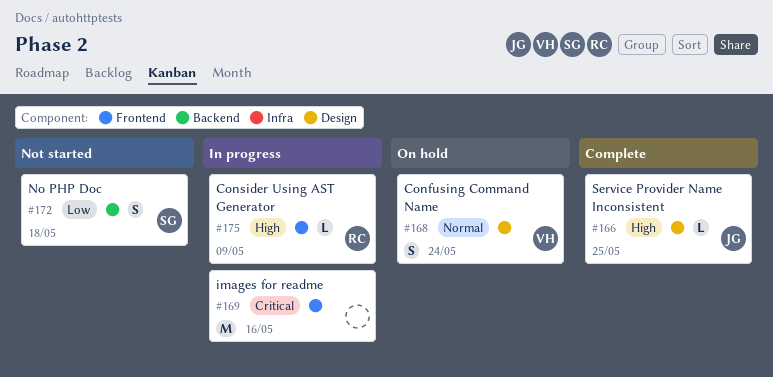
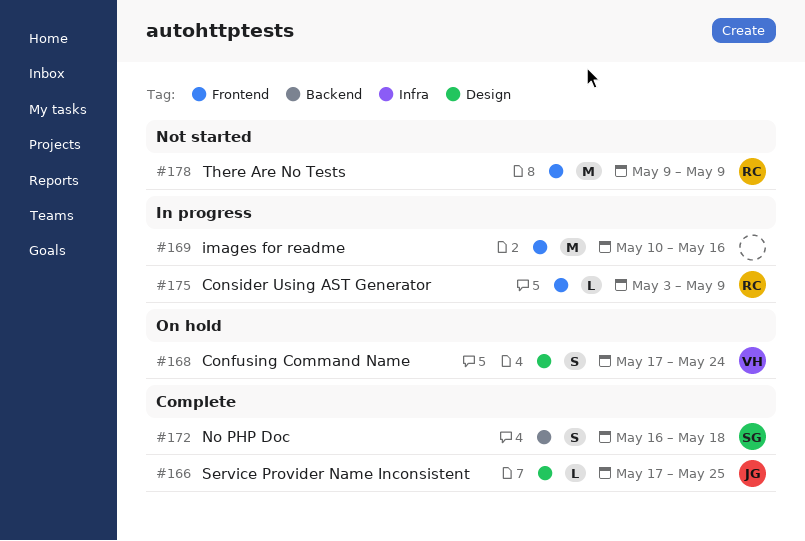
#172, status: Not started -> Complete
#178: none -> present

